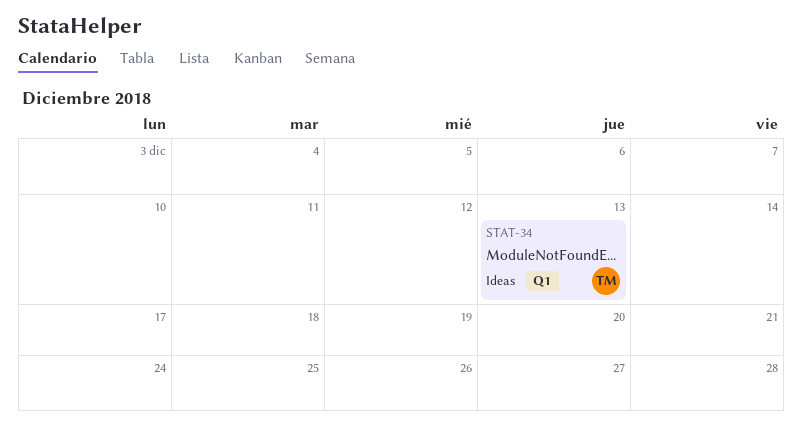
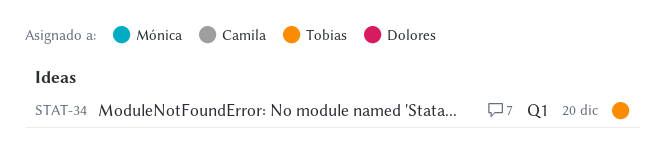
STAT-34, due: Dec 13 -> Dec 20

